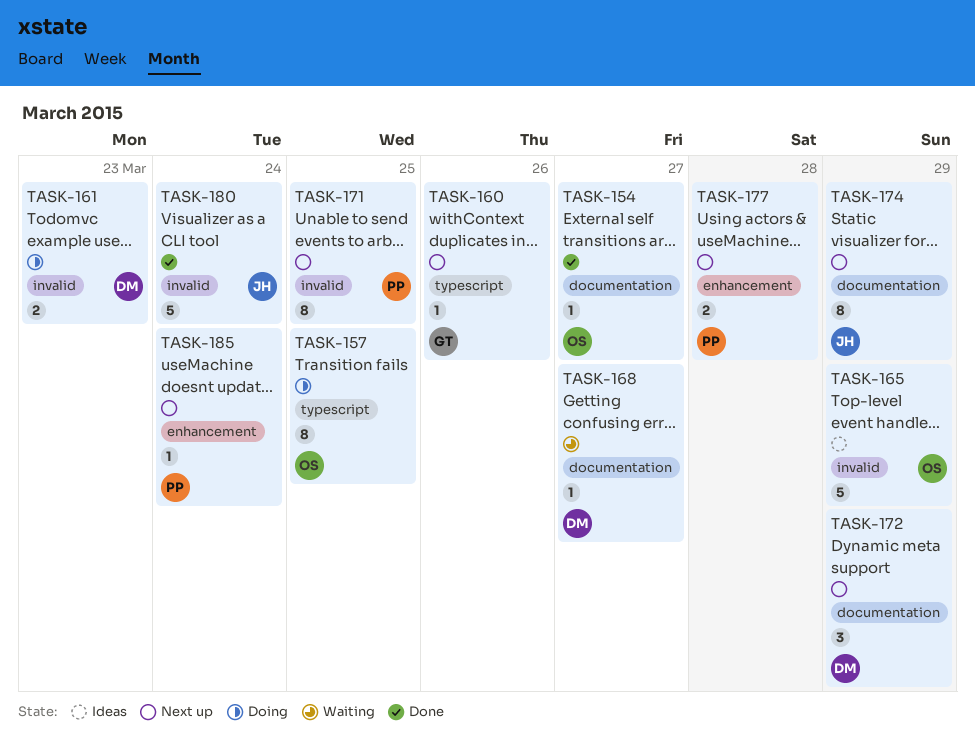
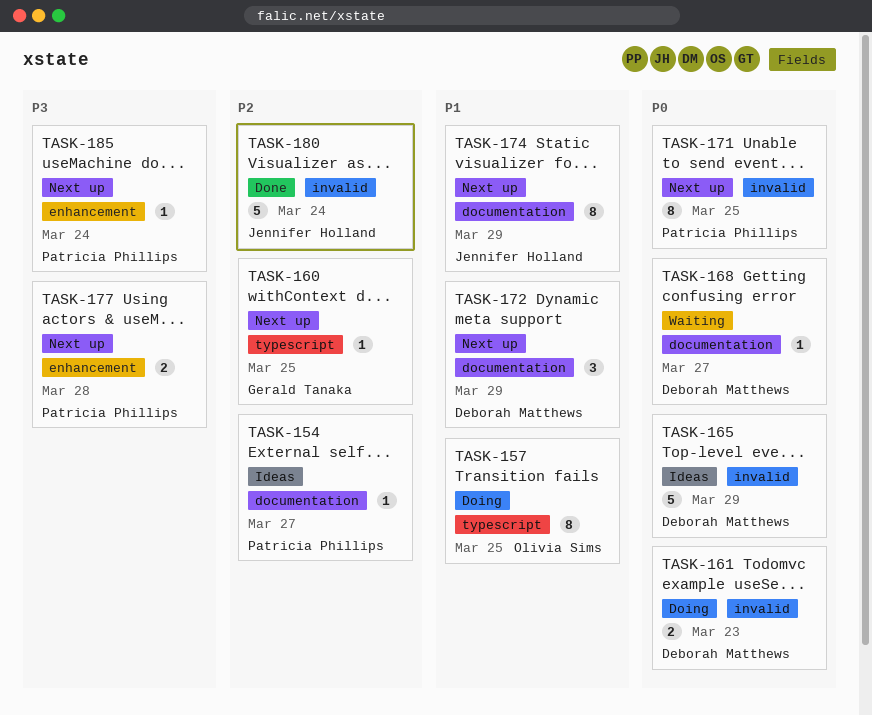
TASK-154, status: Done -> Ideas
TASK-154, owner: Olivia Sims -> Patricia Phillips
TASK-160, day: Mar 26 -> Mar 25
TASK-165, owner: Olivia Sims -> Deborah Matthews

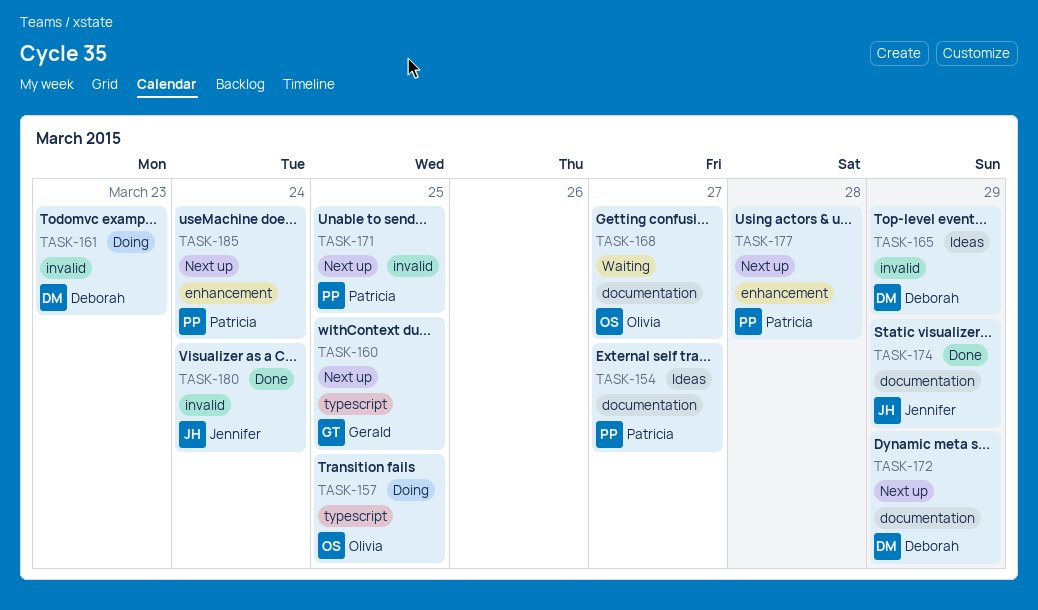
TASK-168, owner: Deborah Matthews -> Olivia Sims
TASK-174, status: Next up -> Done

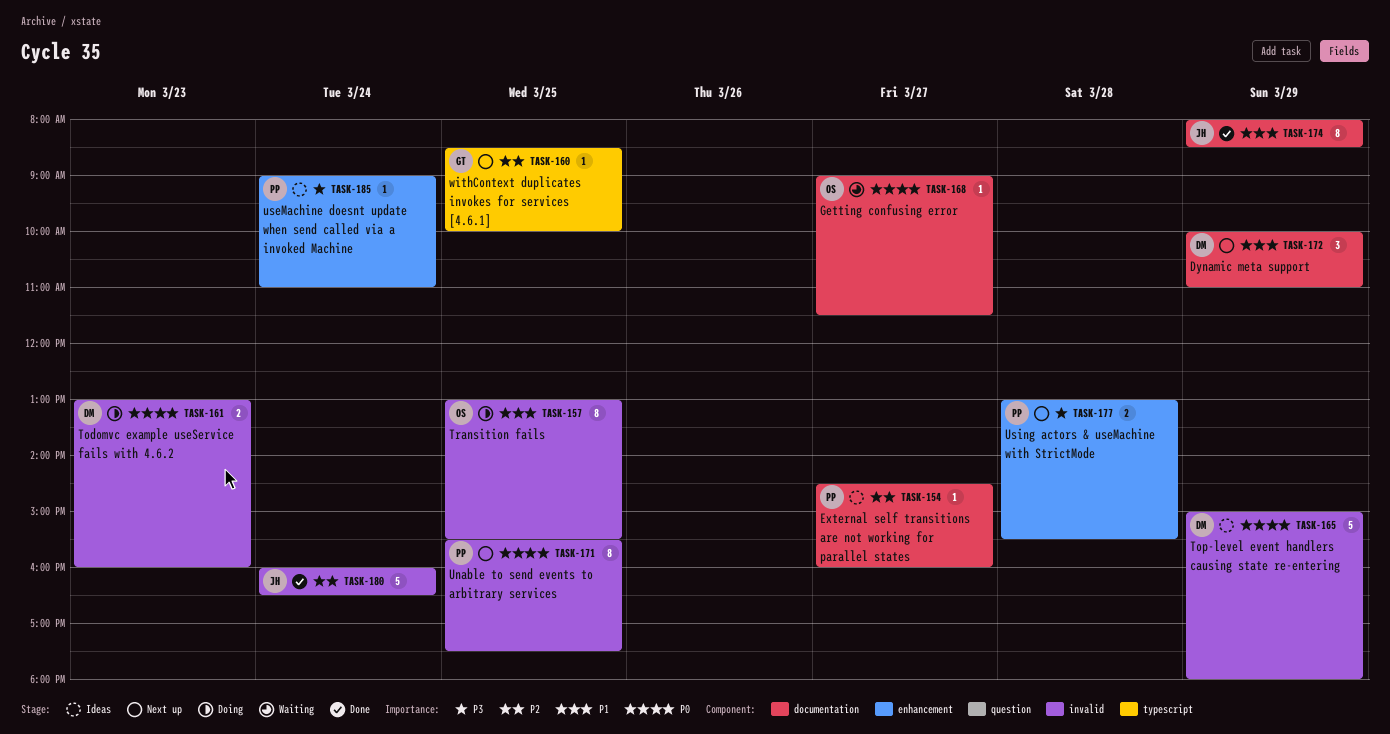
TASK-157, label: typescript -> invalid
TASK-185, status: Next up -> Ideas

